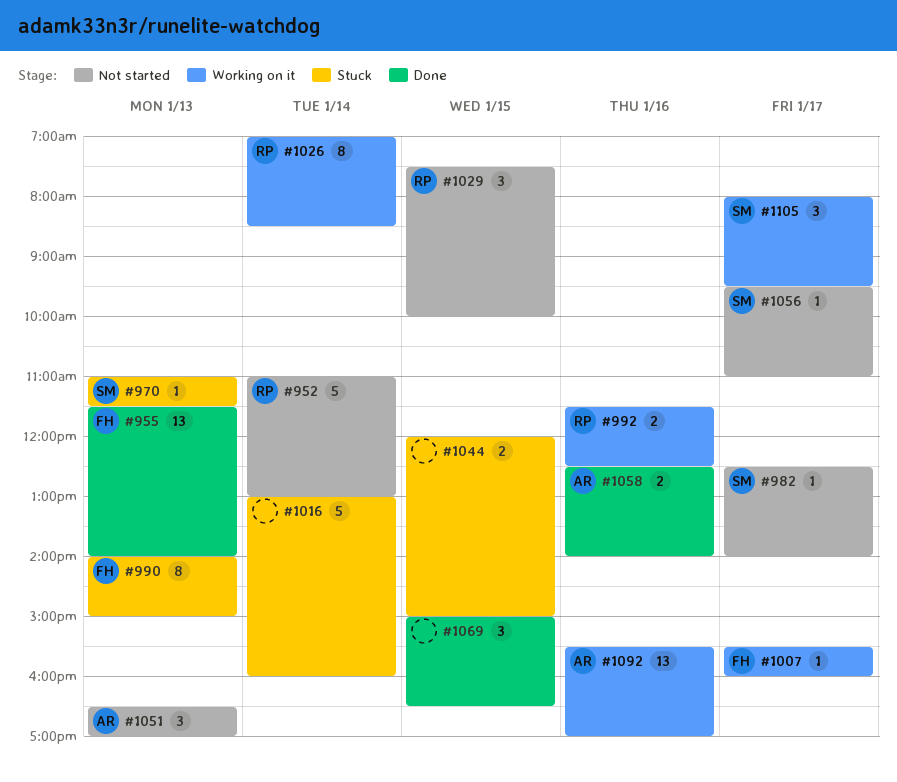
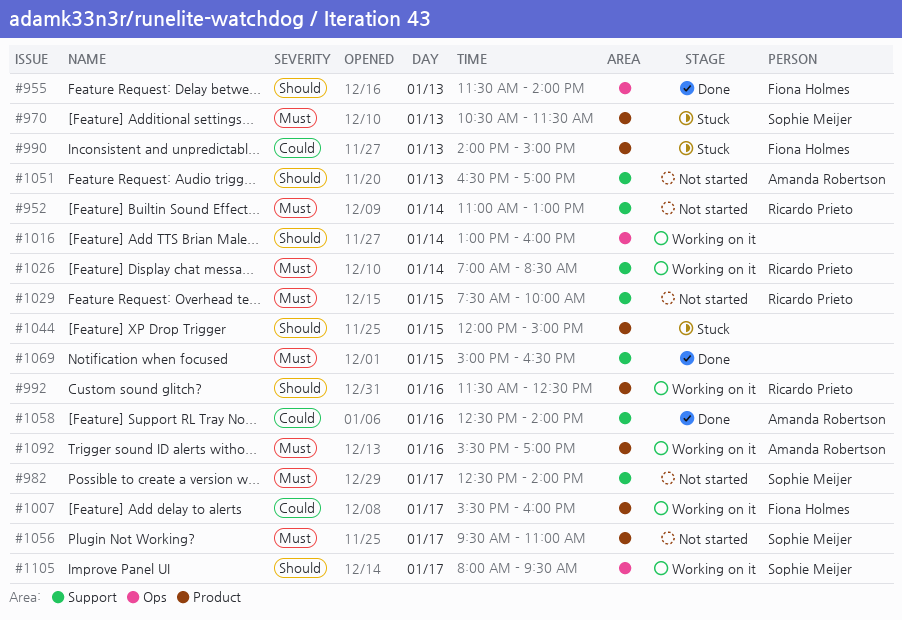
#970, begins: 11:00 -> 10:30
#1016, status: Stuck -> Working on it

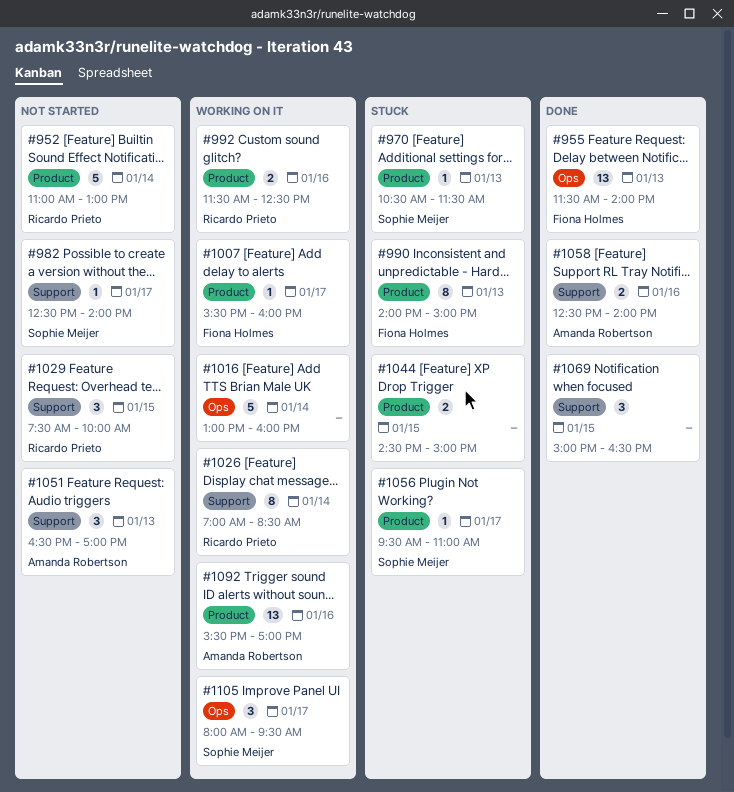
#952, label: Support -> Product
#1044, begins: 12:00 -> 14:30
#1056, status: Not started -> Stuck

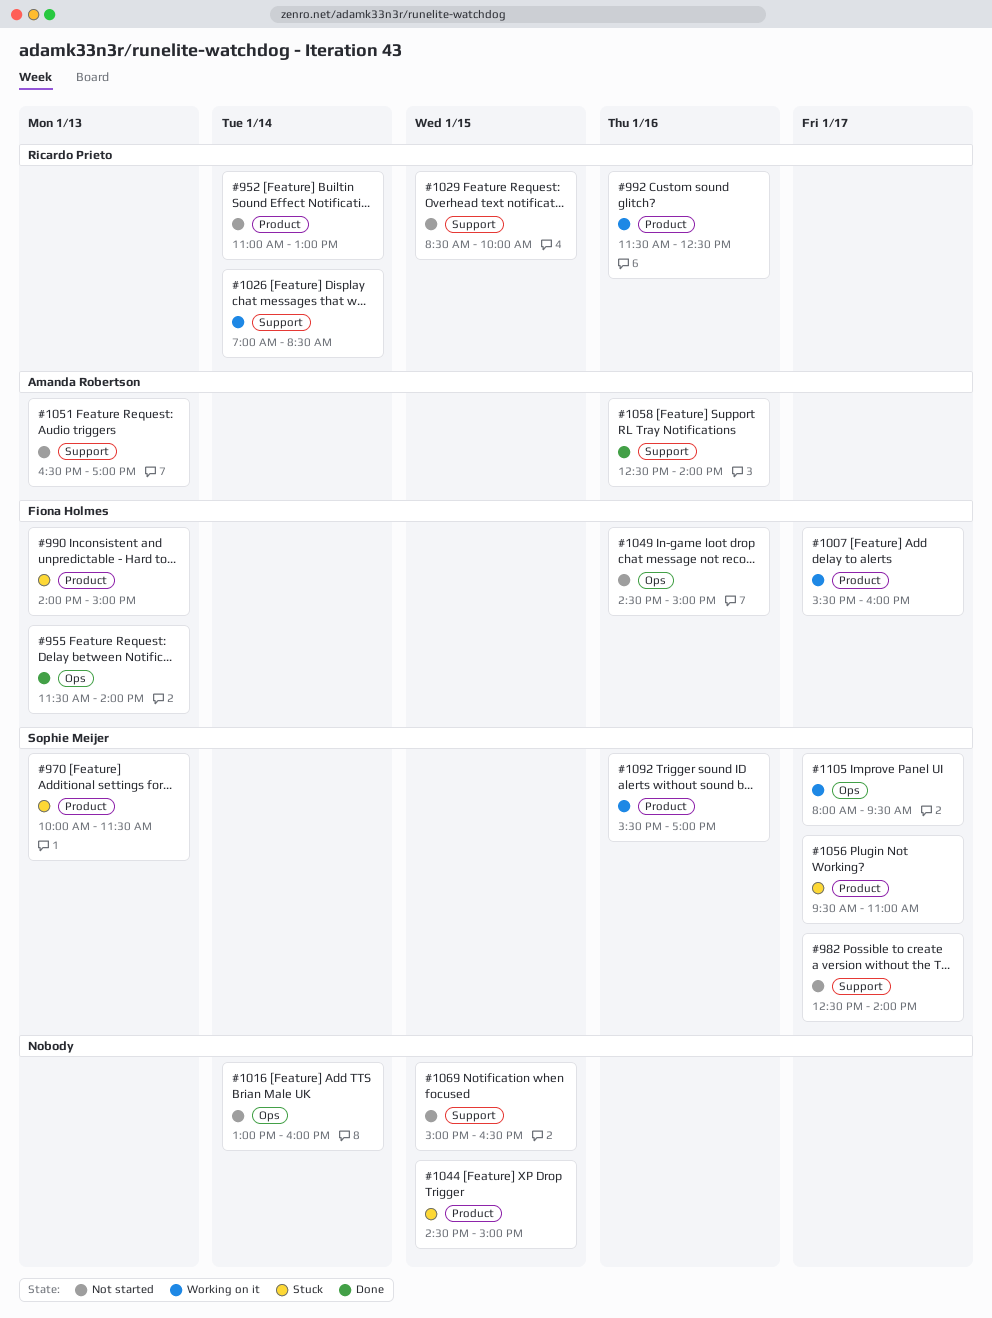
#970, begins: 10:30 -> 10:00
#1016, status: Working on it -> Not started
#1029, begins: 07:30 -> 08:30
#1049: none -> present
#1069, status: Done -> Not started
#1092, owner: Amanda Robertson -> Sophie Meijer

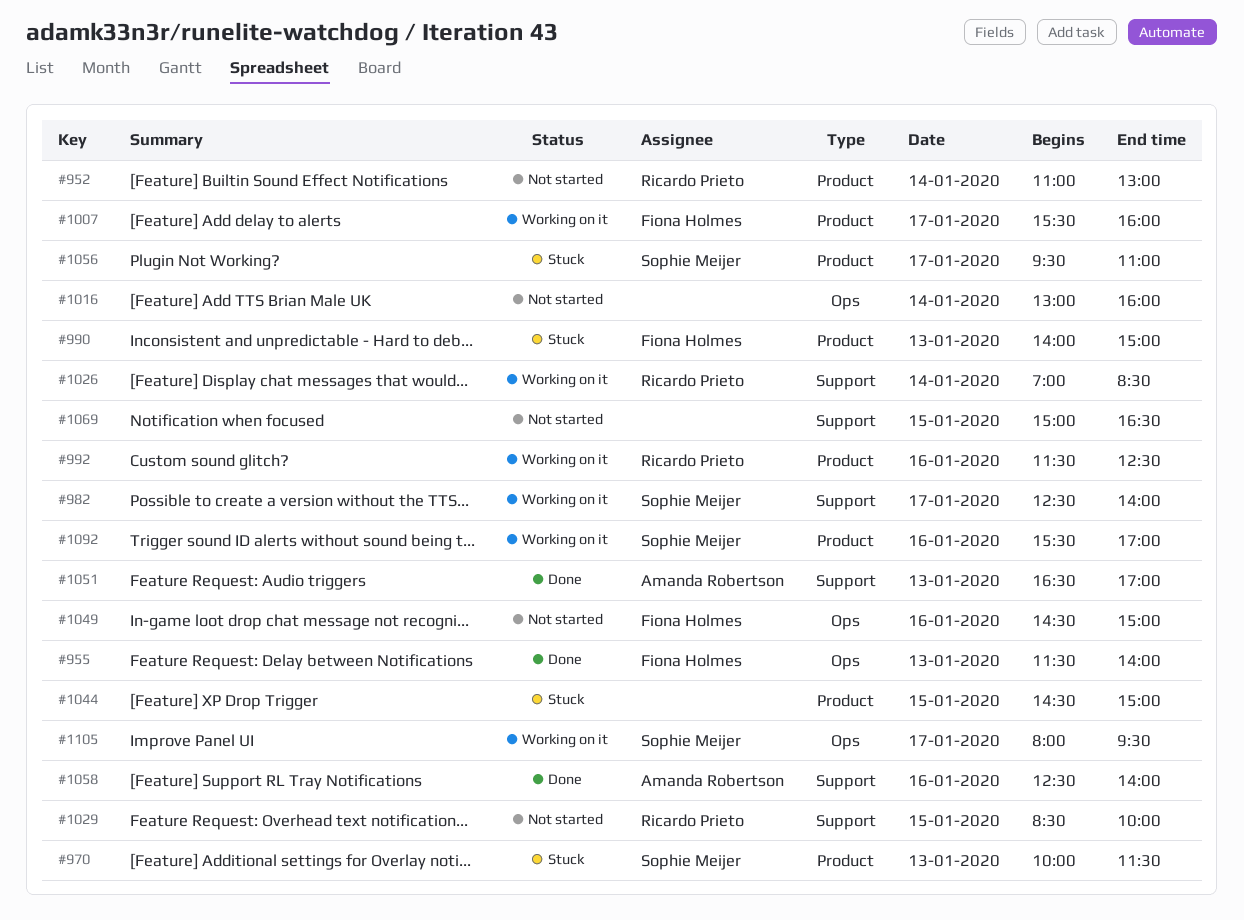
#982, status: Not started -> Working on it
#1051, status: Not started -> Done

